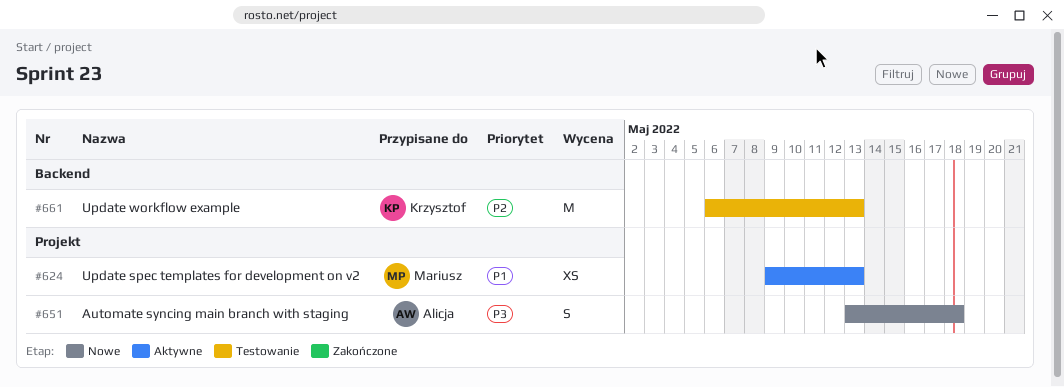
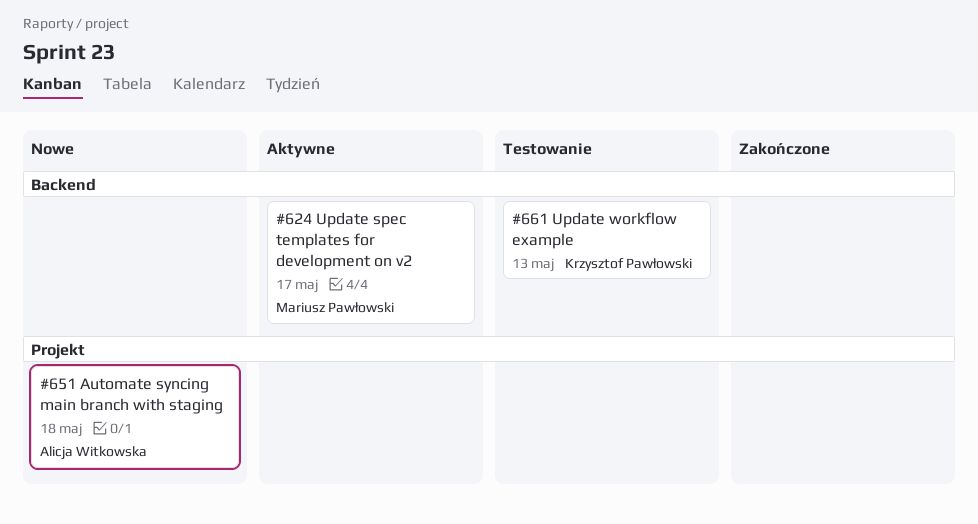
#624, label: Projekt -> Backend
#624, due: May 13 -> May 17

